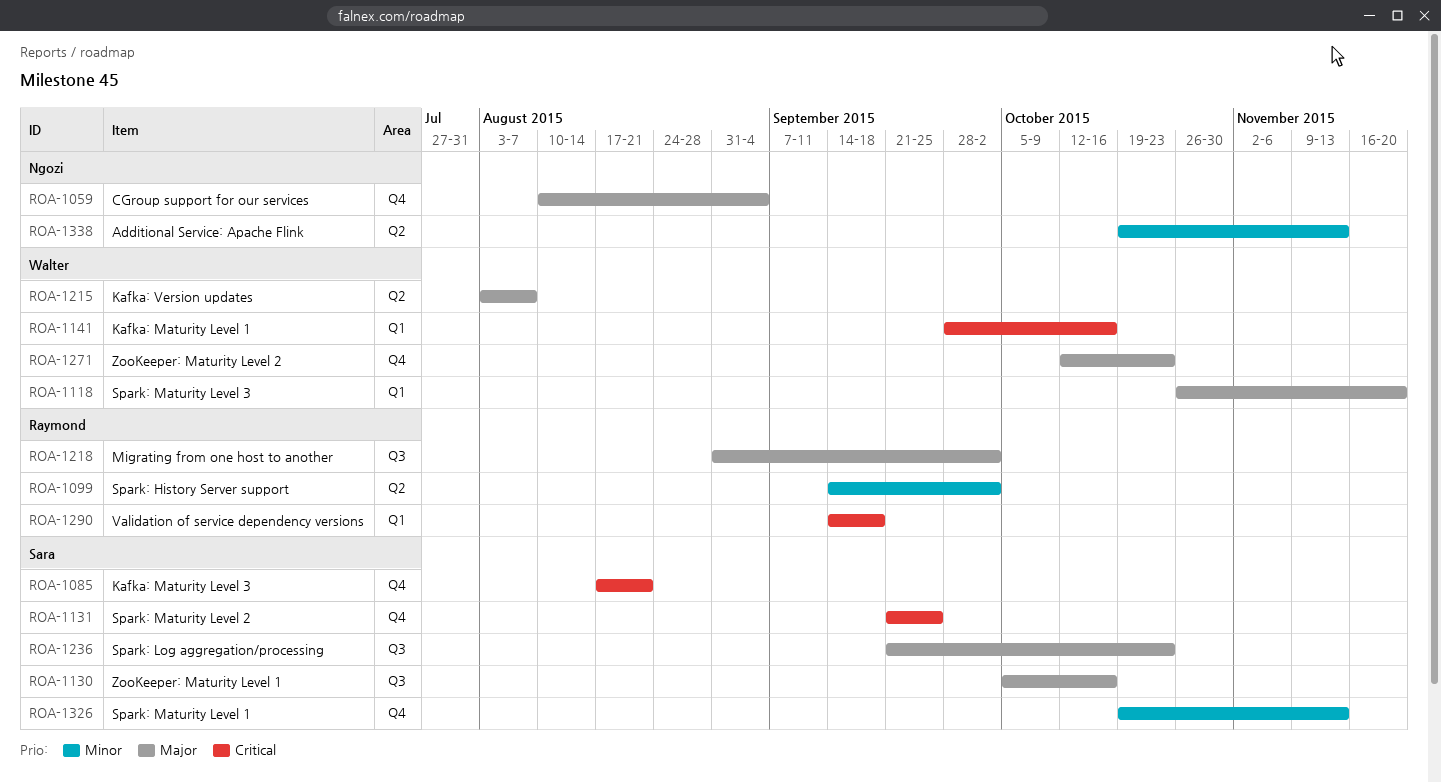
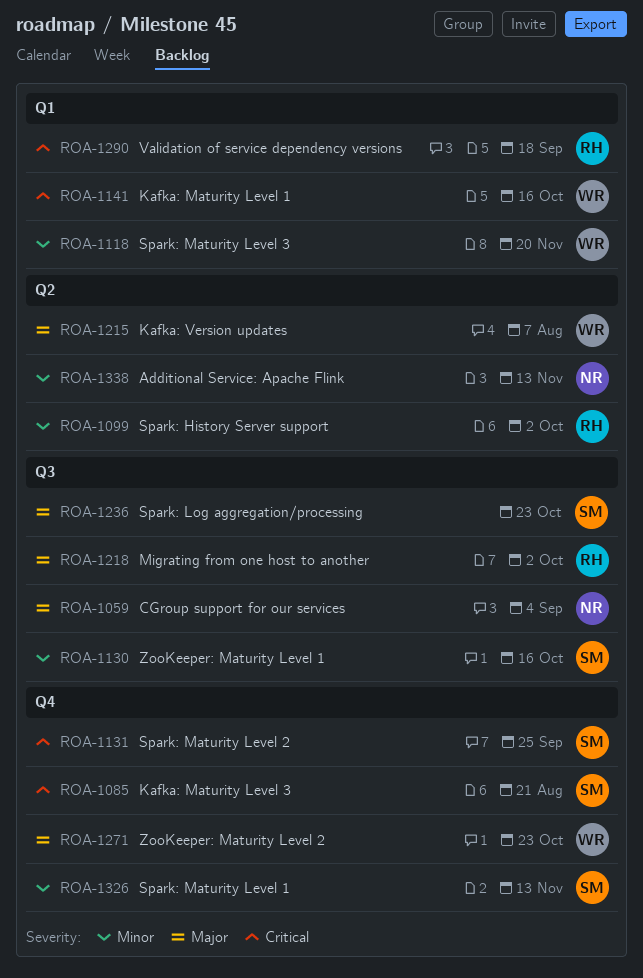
ROA-1059, label: Q4 -> Q3
ROA-1118, priority: Major -> Minor
ROA-1130, priority: Major -> Minor

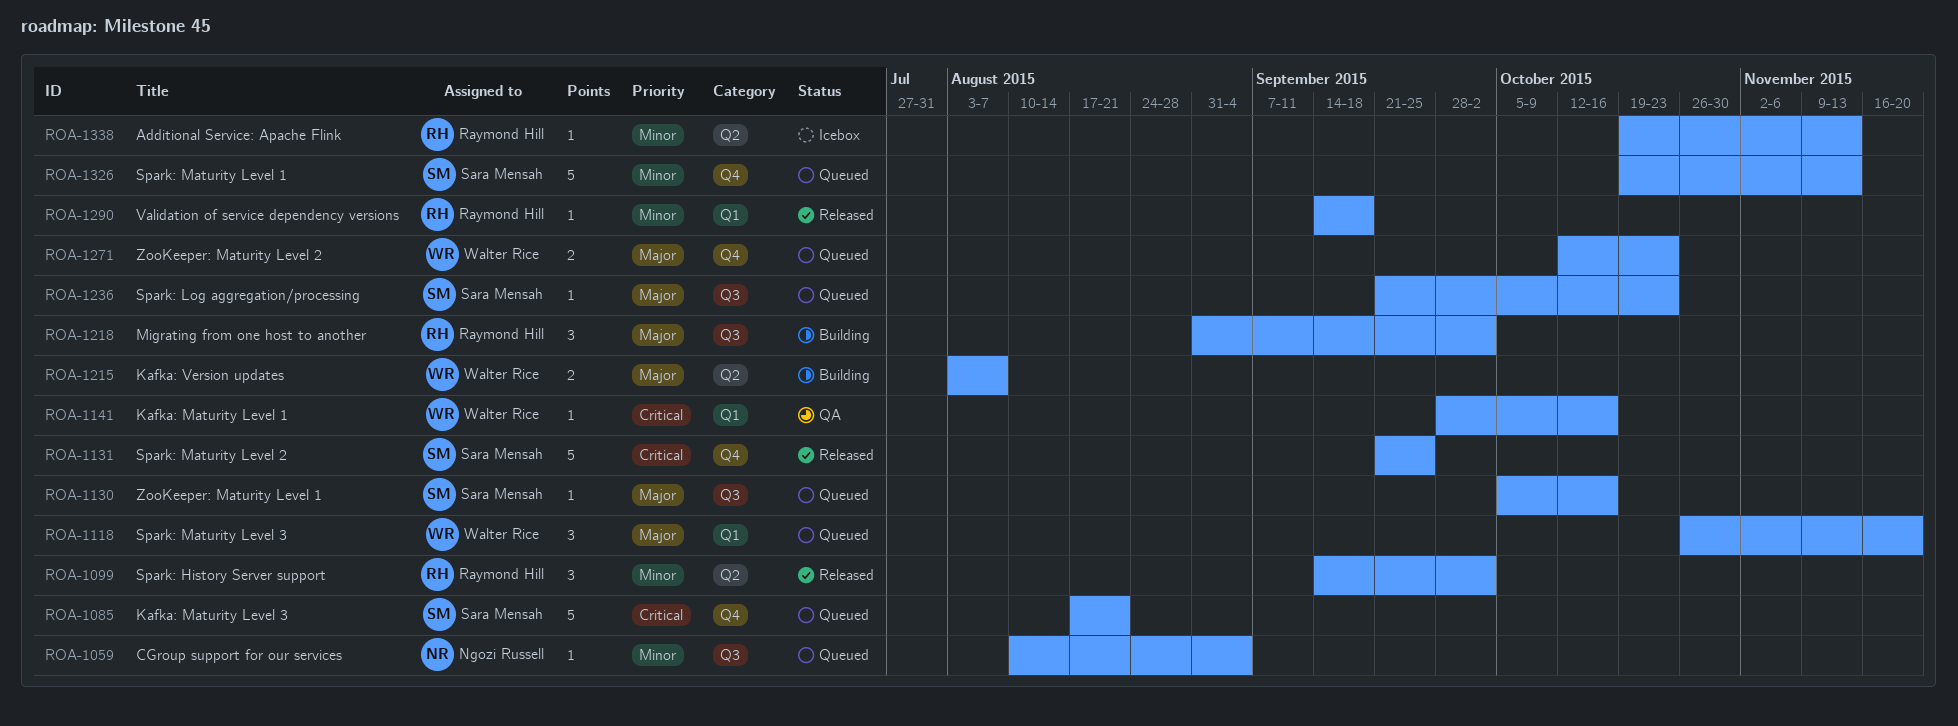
ROA-1059, priority: Major -> Minor
ROA-1118, priority: Minor -> Major
ROA-1130, priority: Minor -> Major
ROA-1290, priority: Critical -> Minor
ROA-1338, owner: Ngozi Russell -> Raymond Hill

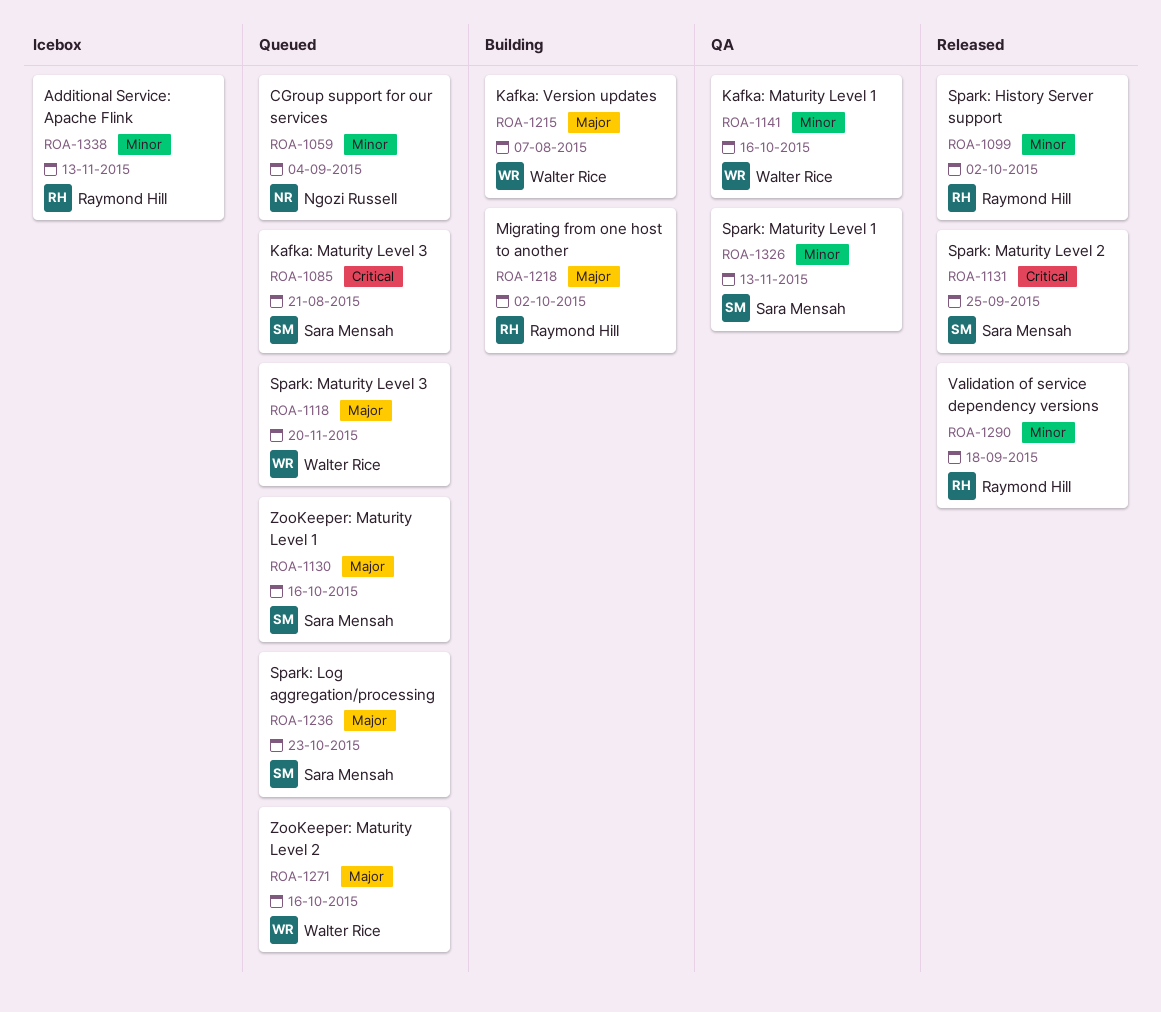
ROA-1141, priority: Critical -> Minor
ROA-1271, due: Oct 23 -> Oct 16
ROA-1326, status: Queued -> QA

